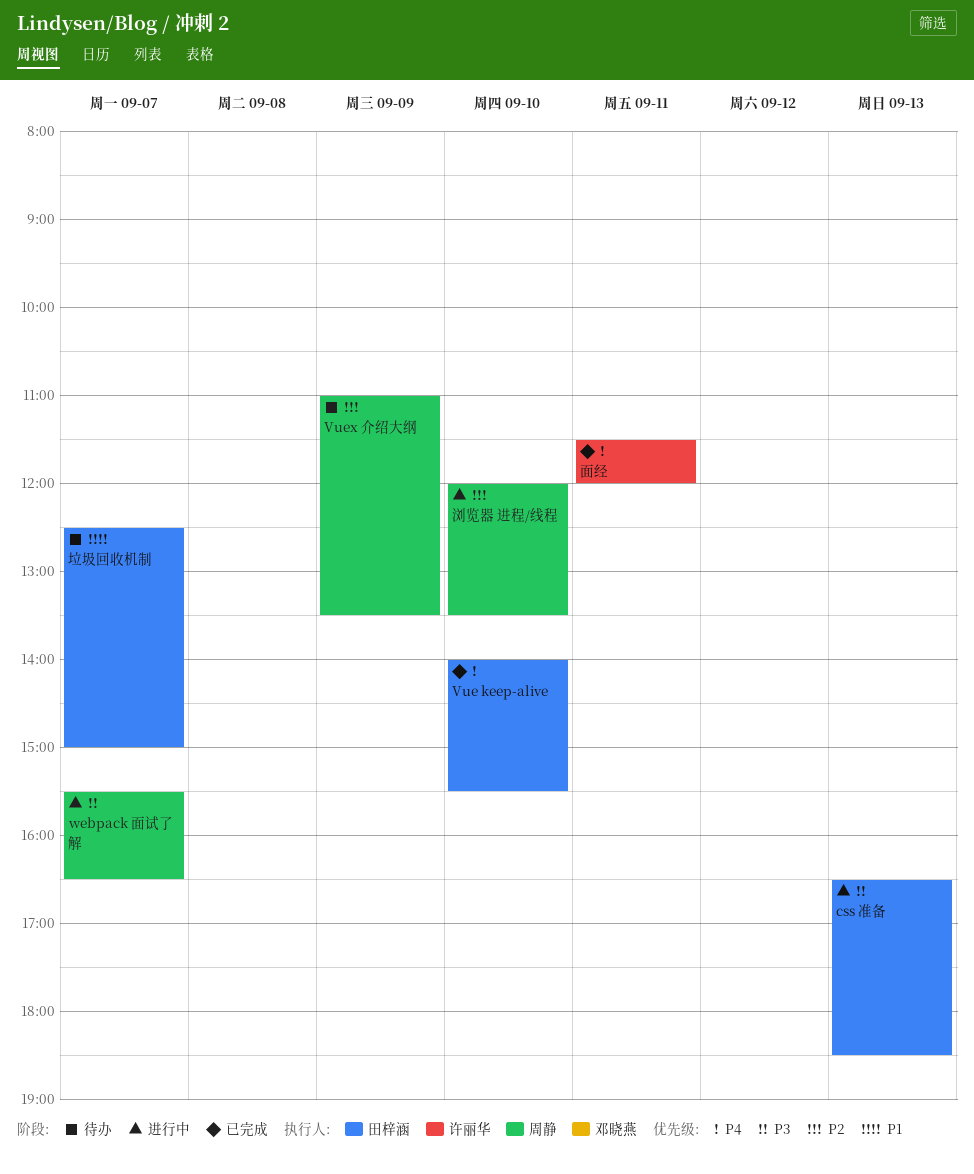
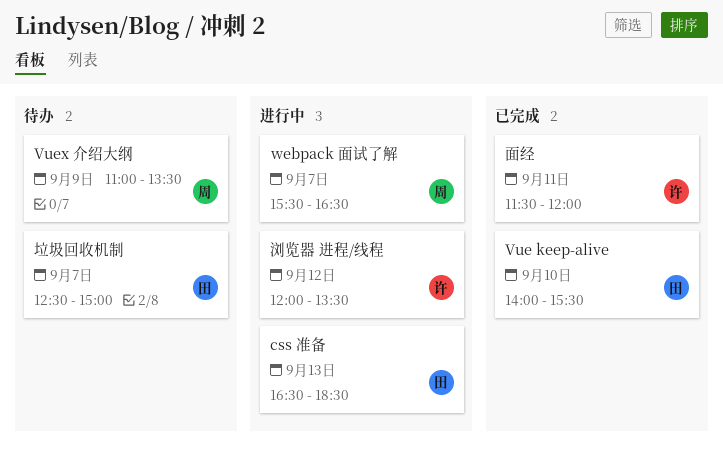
浏览器 进程/线程, owner: 周静 -> 许丽华
浏览器 进程/线程, day: Sep 10 -> Sep 12

